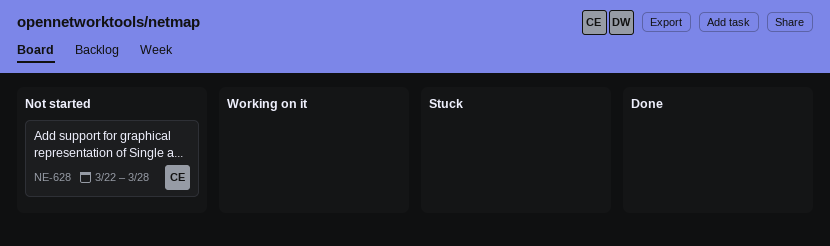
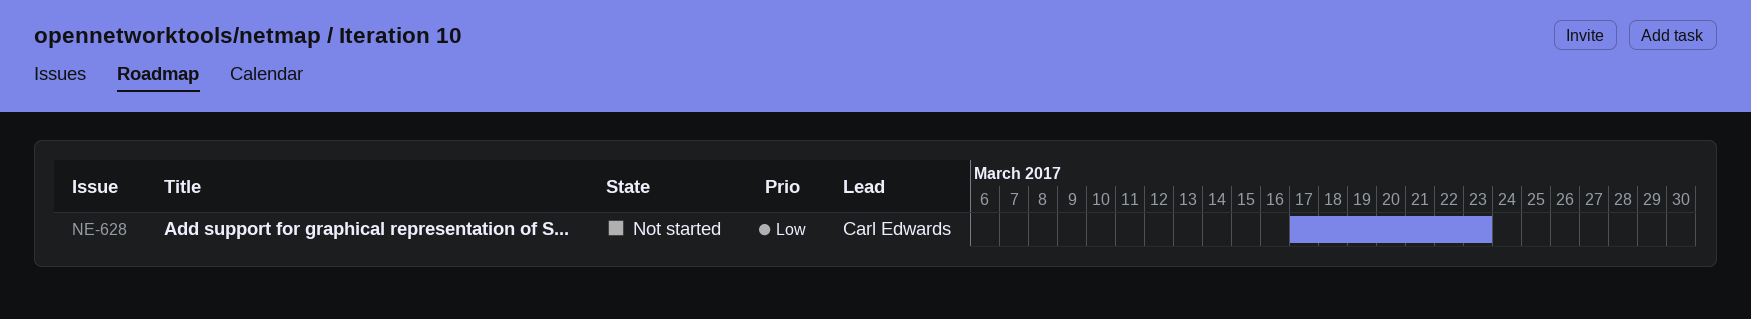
NE-628, start: Mar 22 -> Mar 17
NE-628, due: Mar 28 -> Mar 23

